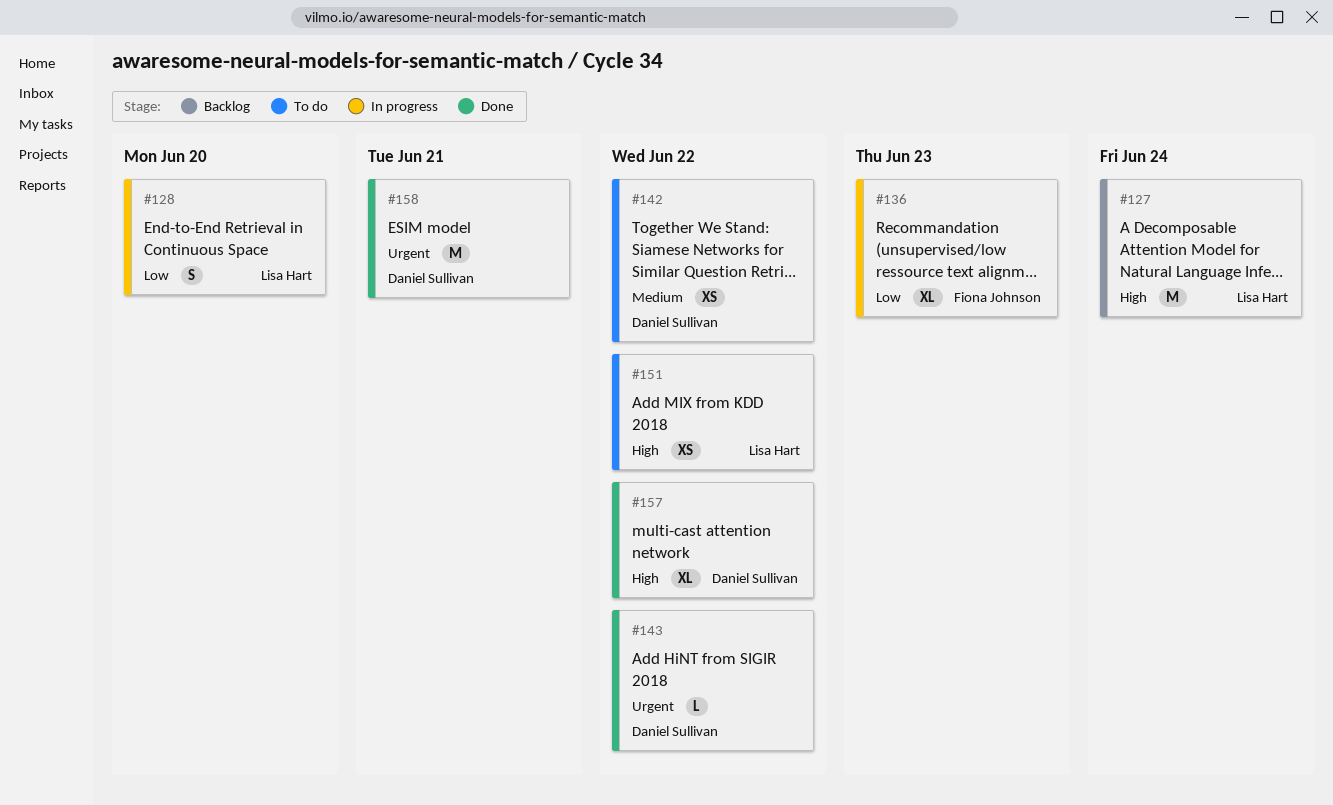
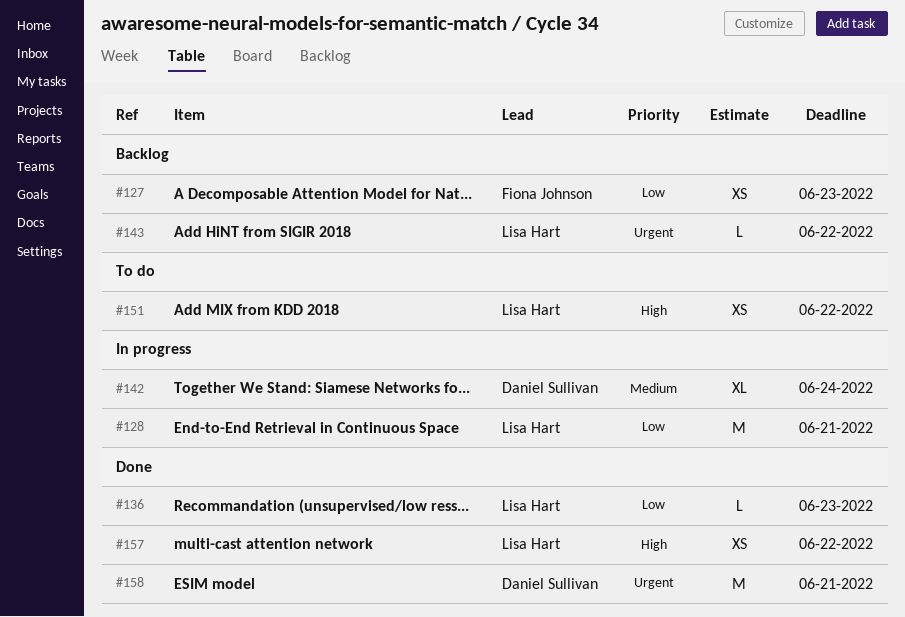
#127, owner: Lisa Hart -> Fiona Johnson
#127, priority: High -> Low
#127, estimate: M -> XS
#127, due: Jun 24 -> Jun 23
#128, estimate: S -> M
#128, due: Jun 20 -> Jun 21
#136, status: In progress -> Done
#136, owner: Fiona Johnson -> Lisa Hart
#136, estimate: XL -> L
#142, status: To do -> In progress
#142, estimate: XS -> XL
#142, due: Jun 22 -> Jun 24
#143, status: Done -> Backlog
#143, owner: Daniel Sullivan -> Lisa Hart
#157, owner: Daniel Sullivan -> Lisa Hart
#157, estimate: XL -> XS

